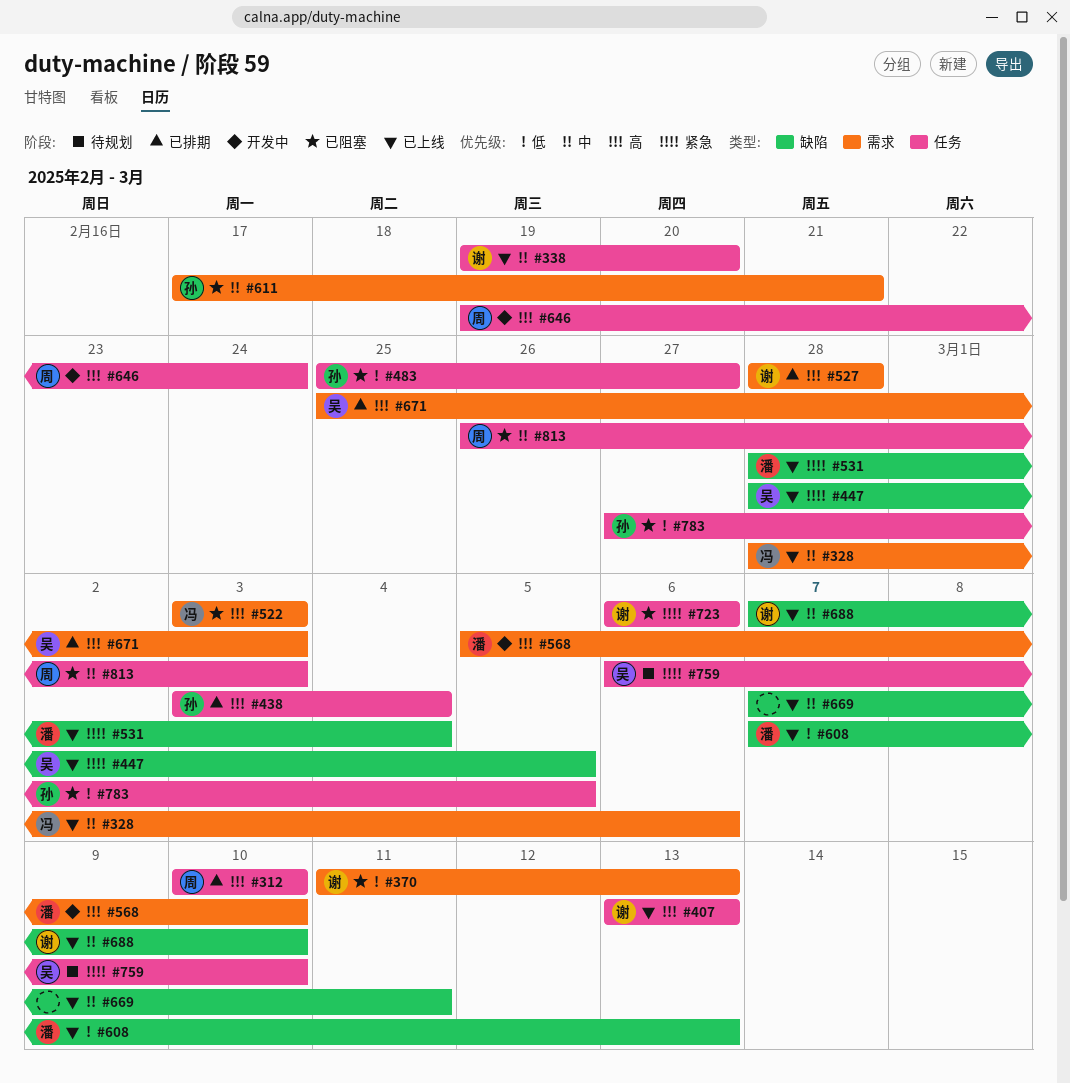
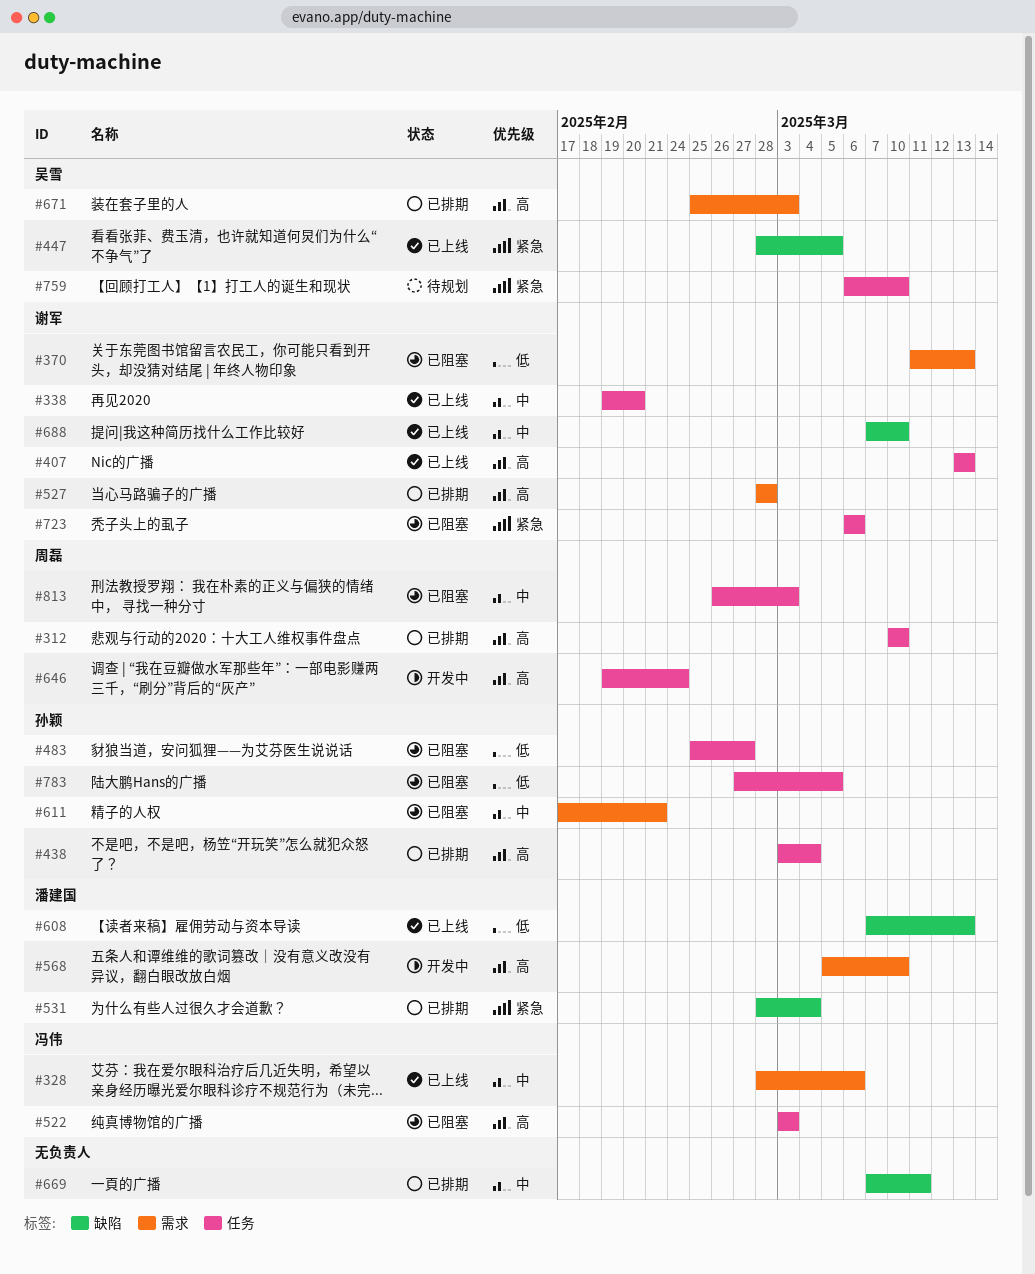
#522, label: 需求 -> 任务
#531, status: 已上线 -> 已排期
#669, status: 已上线 -> 已排期

